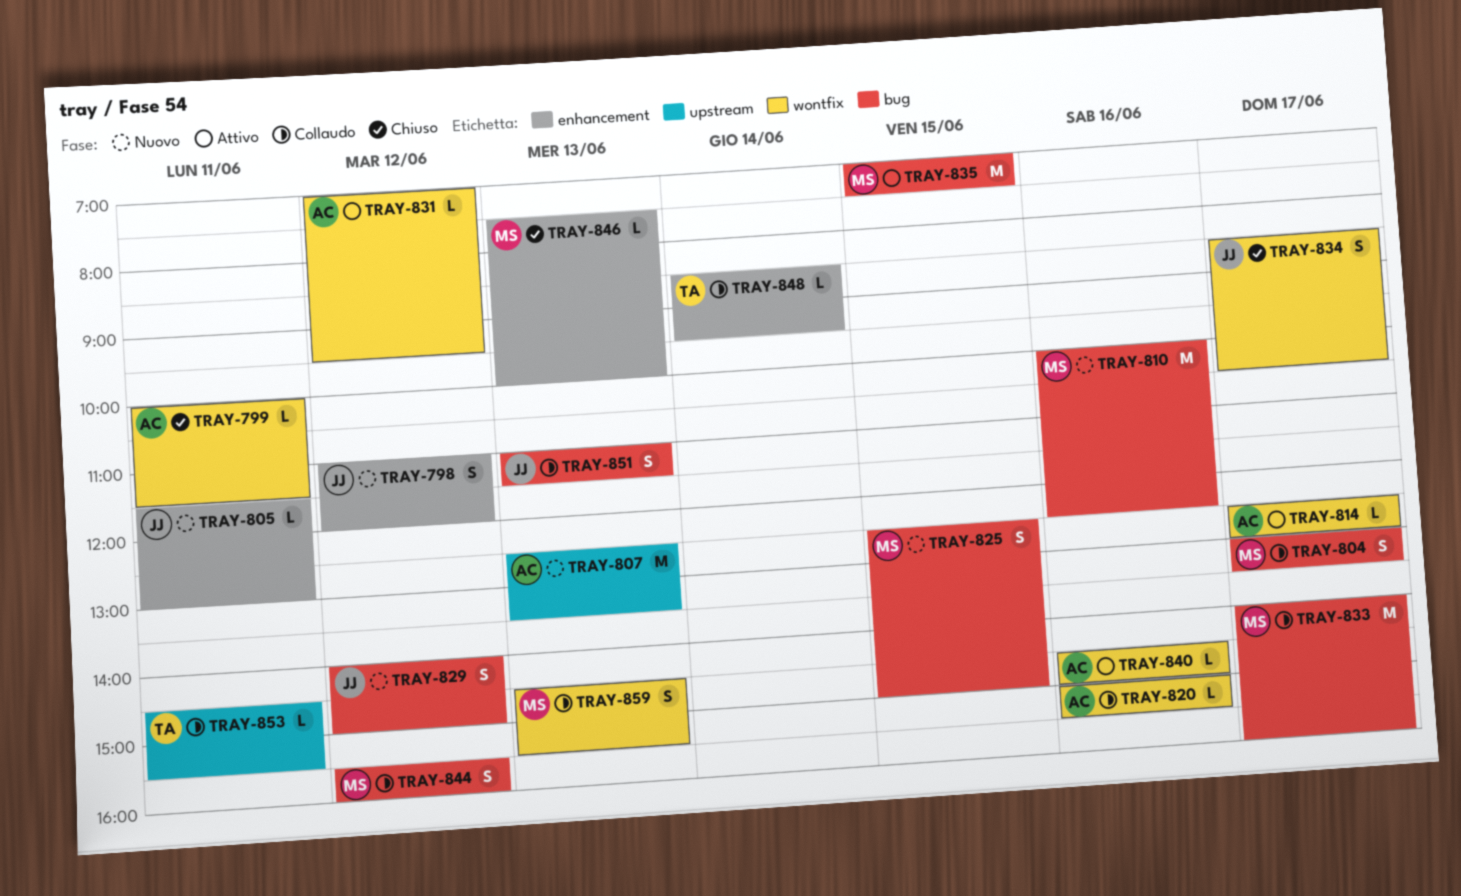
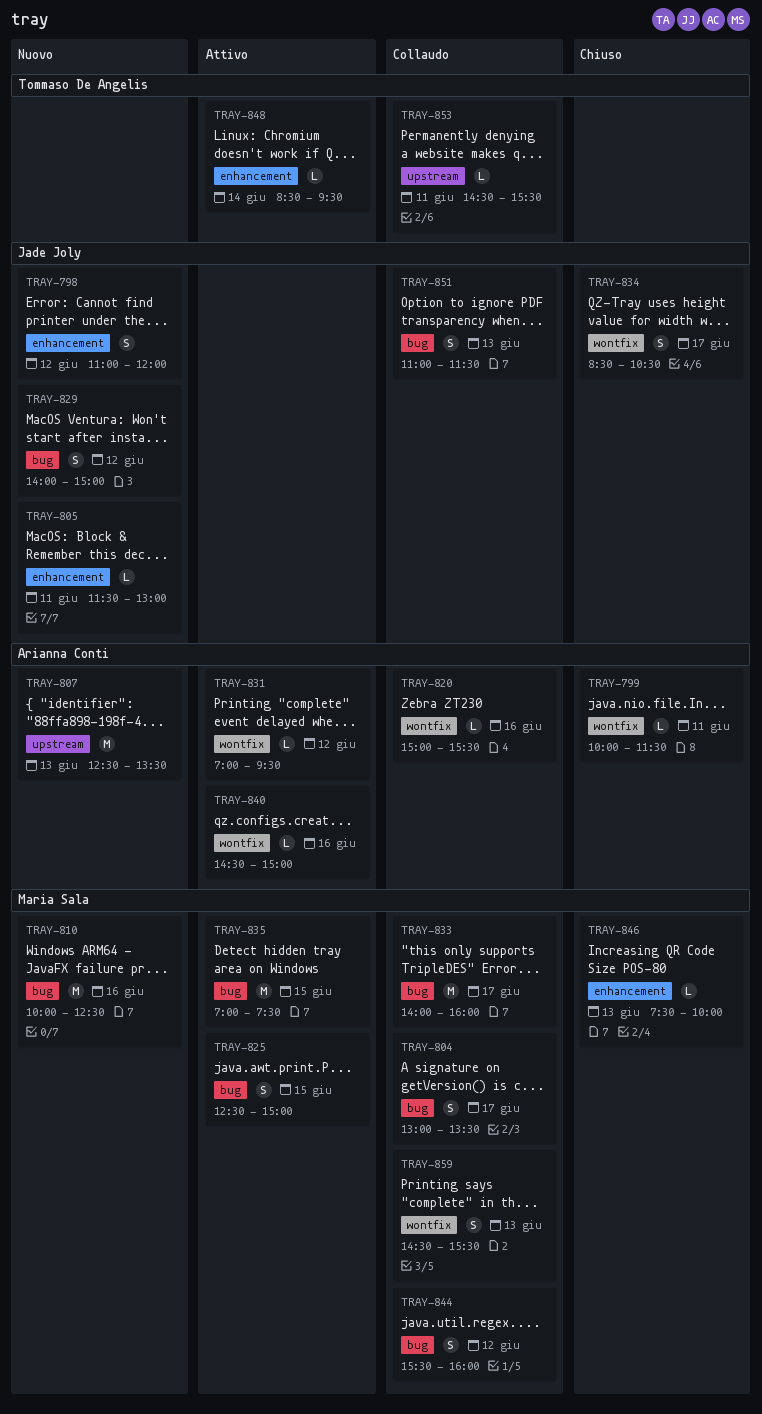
TRAY-814: present -> none
TRAY-825, status: Nuovo -> Attivo
TRAY-848, status: Collaudo -> Attivo

